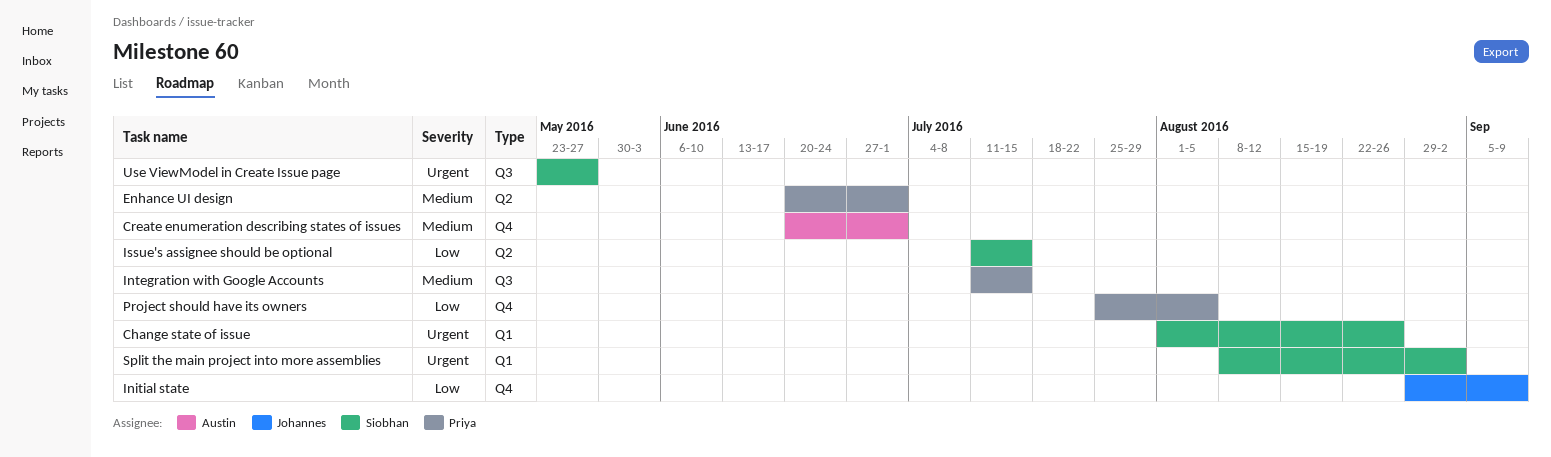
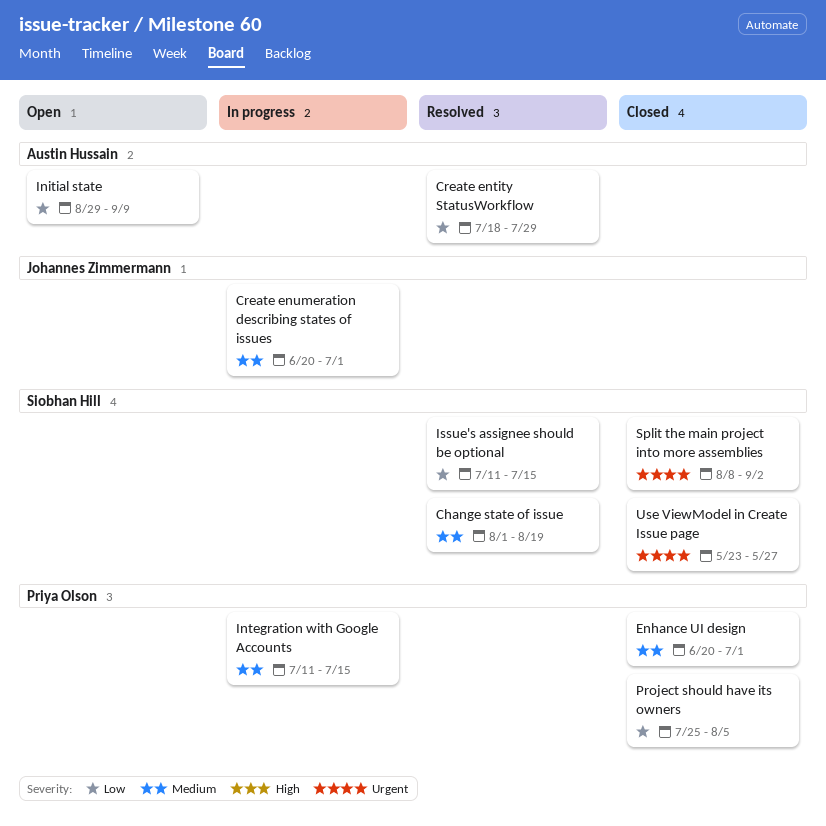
Change state of issue, priority: Urgent -> Medium
Change state of issue, due: Aug 26 -> Aug 19
Create entity StatusWorkflow: none -> present
Create enumeration describing states of issues, owner: Austin Hussain -> Johannes Zimmermann
Initial state, owner: Johannes Zimmermann -> Austin Hussain

